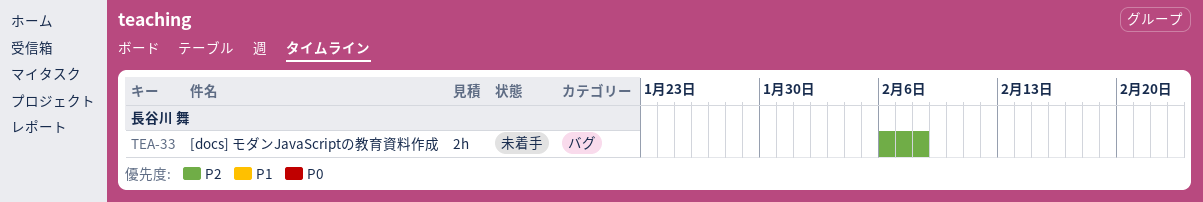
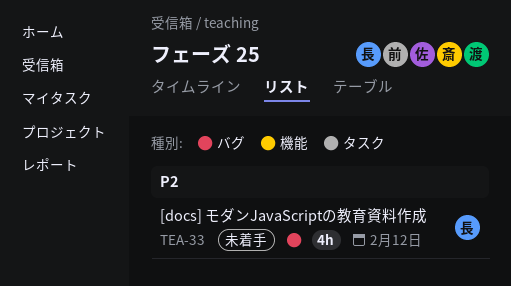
TEA-33, estimate: 2h -> 4h
TEA-33, due: Feb 8 -> Feb 12

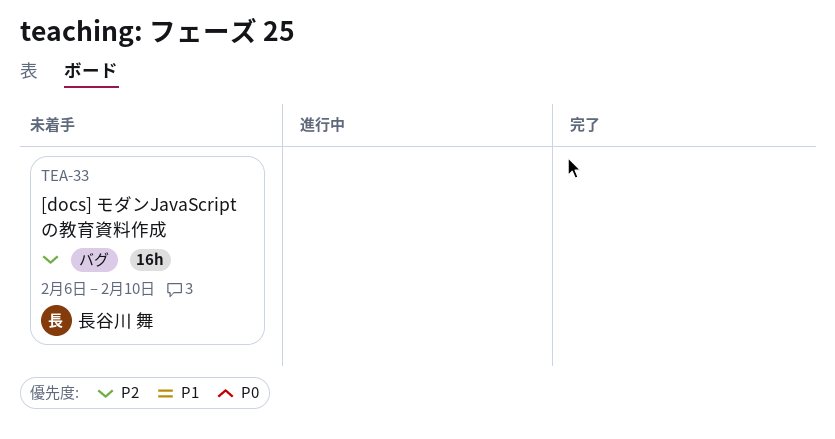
TEA-33, estimate: 4h -> 16h
TEA-33, due: Feb 12 -> Feb 10

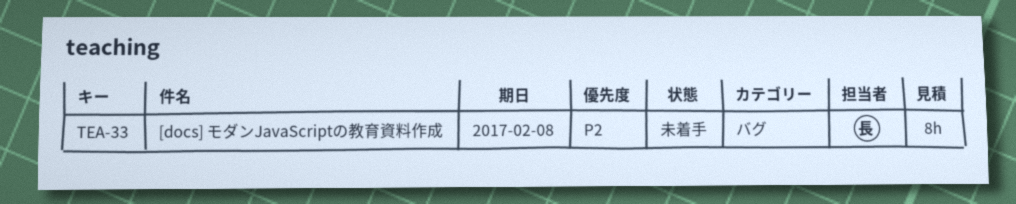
TEA-33, estimate: 16h -> 8h
TEA-33, due: Feb 10 -> Feb 8

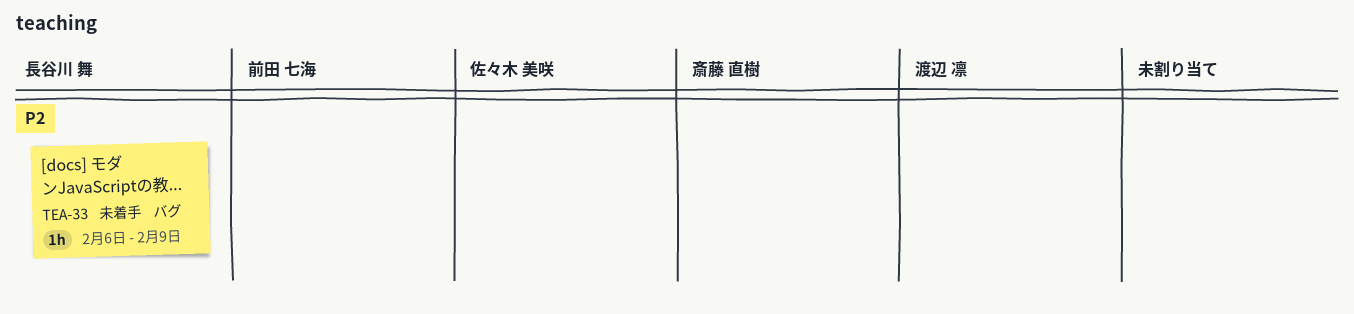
TEA-33, estimate: 8h -> 1h
TEA-33, due: Feb 8 -> Feb 9

